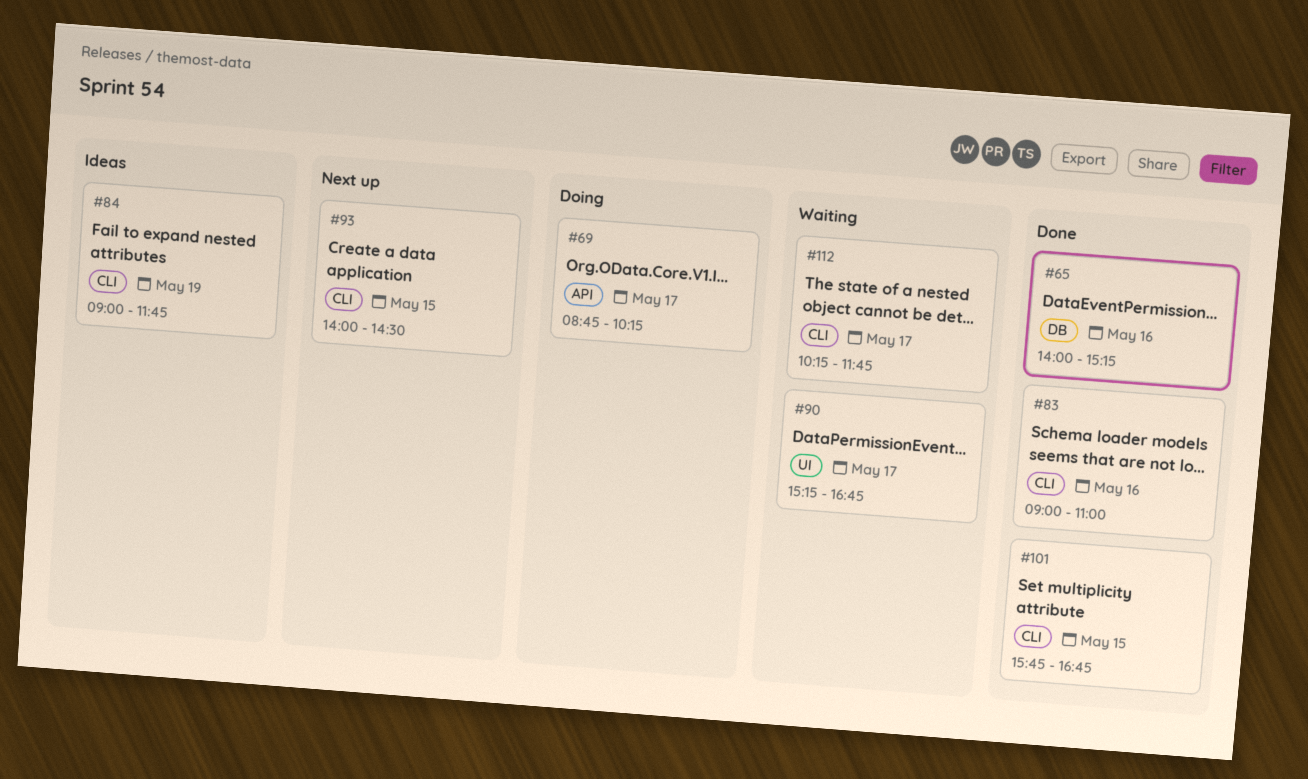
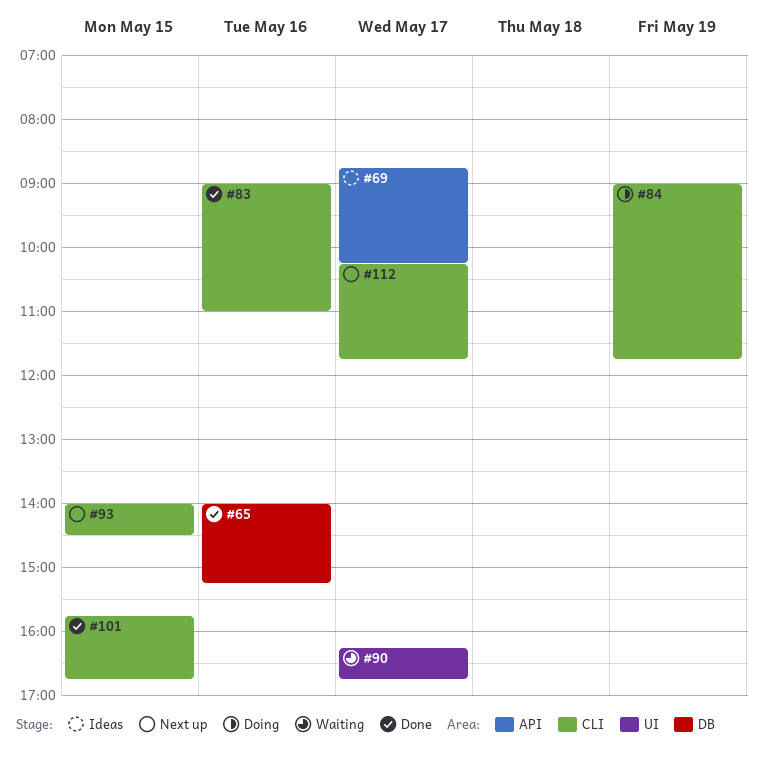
#69, status: Doing -> Ideas
#84, status: Ideas -> Doing
#90, begins: 15:15 -> 16:15
#112, status: Waiting -> Next up

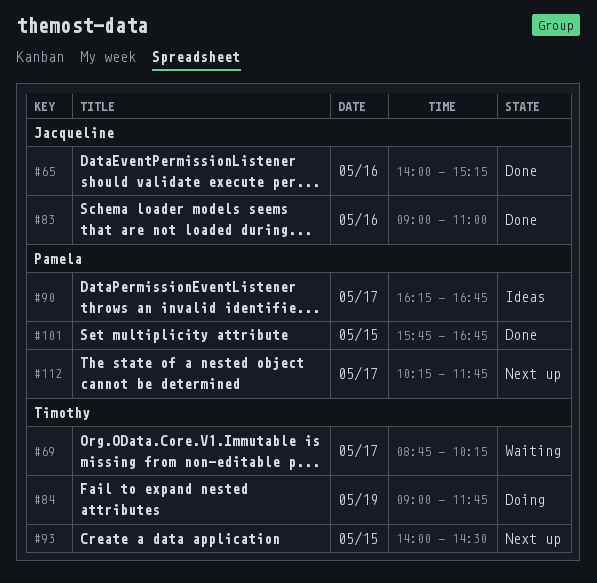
#69, status: Ideas -> Waiting
#90, status: Waiting -> Ideas

